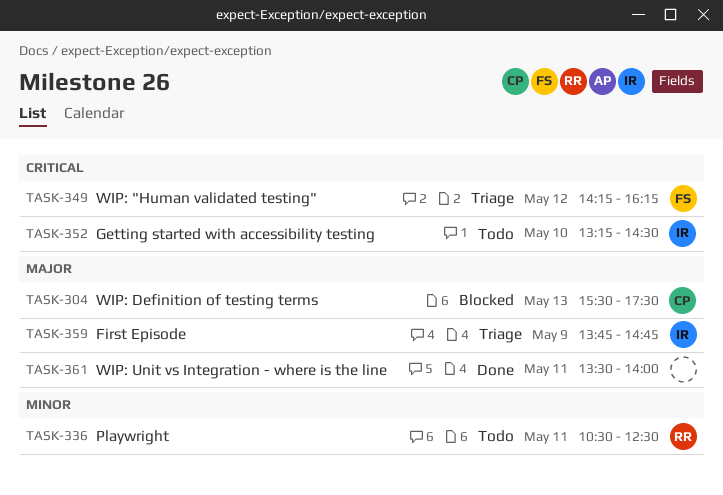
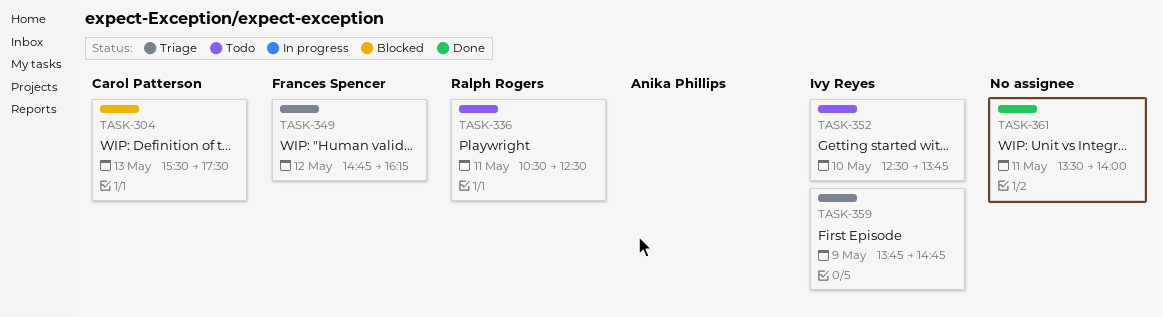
TASK-349, begins: 14:15 -> 14:45
TASK-352, begins: 13:15 -> 12:30
TASK-352, ends: 14:30 -> 13:45

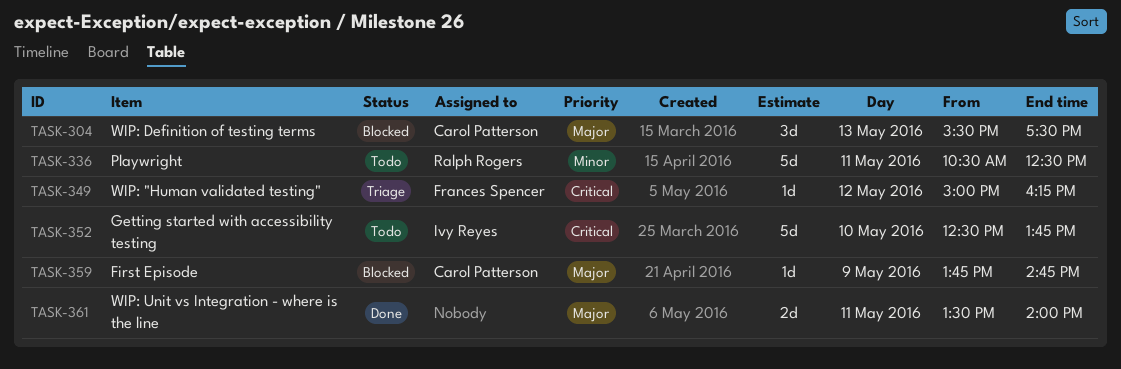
TASK-349, begins: 14:45 -> 15:00
TASK-359, status: Triage -> Blocked
TASK-359, owner: Ivy Reyes -> Carol Patterson

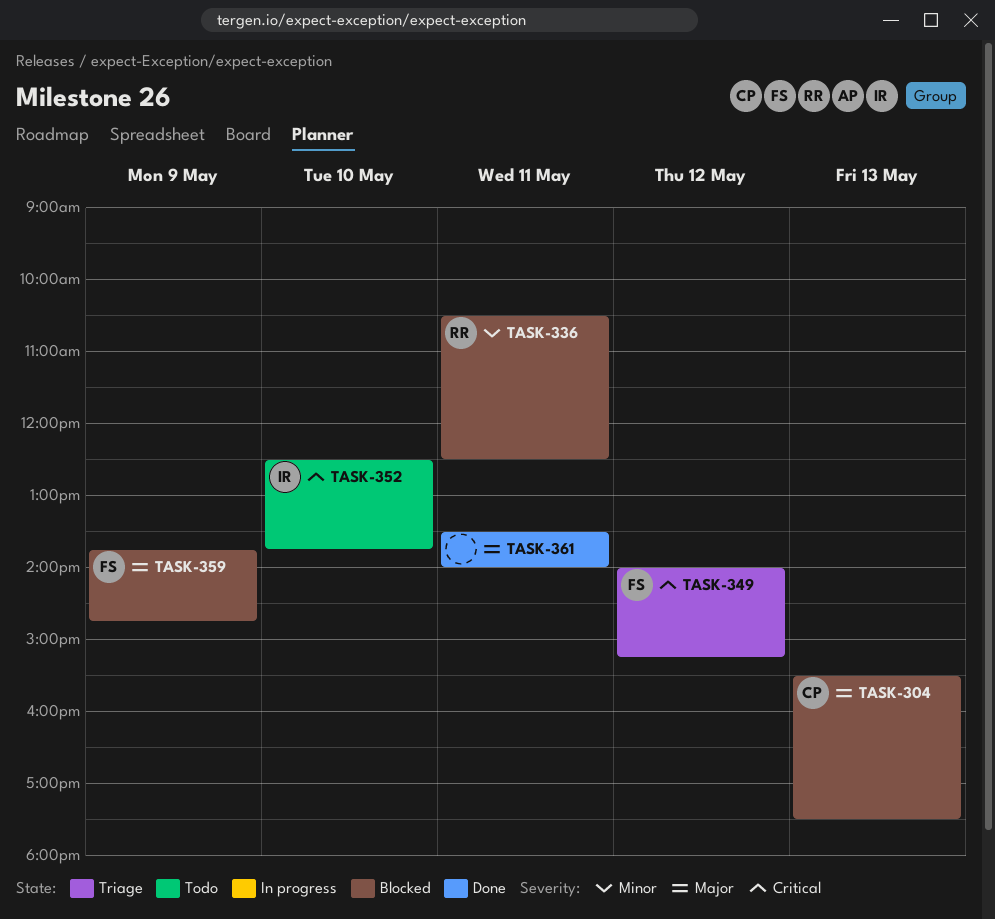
TASK-336, status: Todo -> Blocked
TASK-349, begins: 15:00 -> 14:00
TASK-349, ends: 16:15 -> 15:15
TASK-359, owner: Carol Patterson -> Frances Spencer

